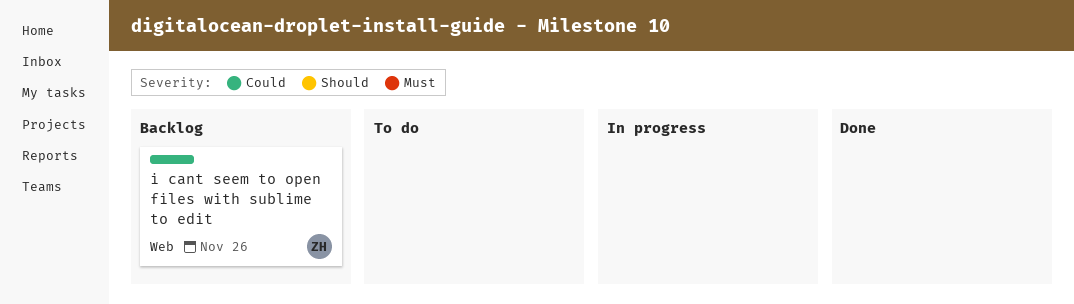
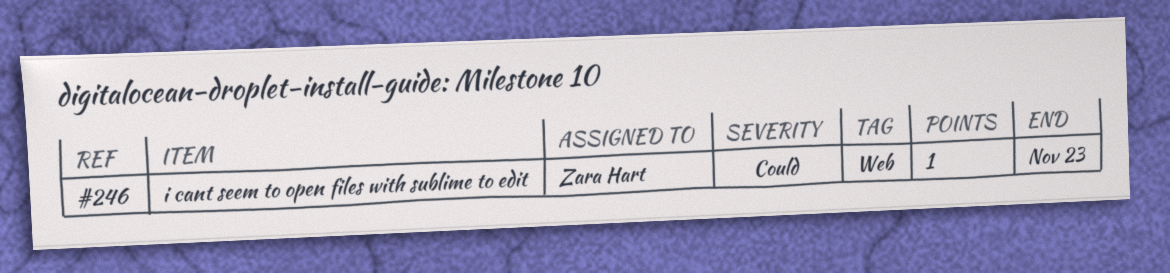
i cant seem to open files with sublime to edit, due: Nov 26 -> Nov 23

